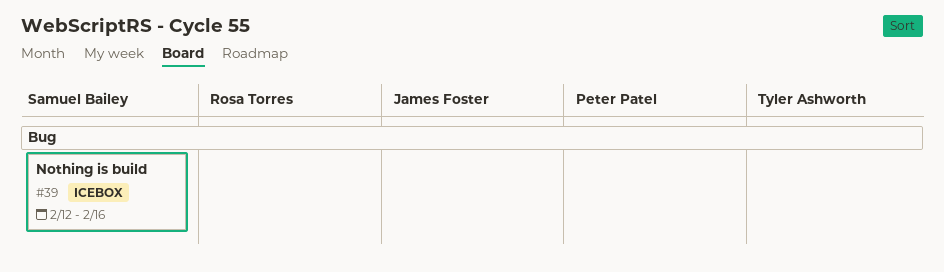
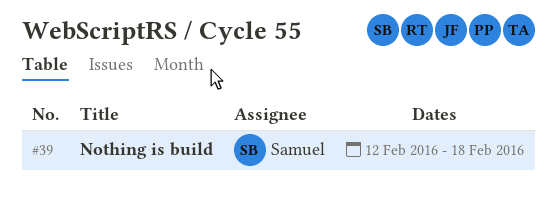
#39, due: Feb 16 -> Feb 18

